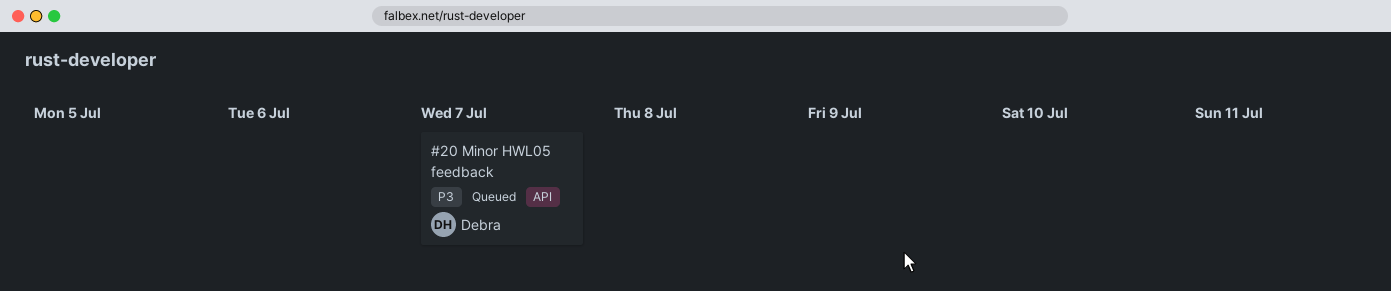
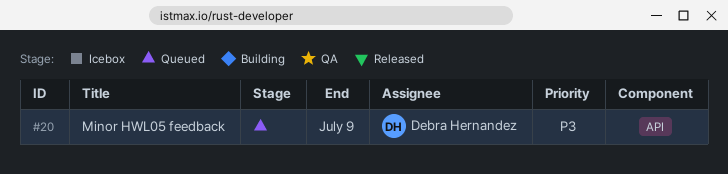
#20, due: Jul 7 -> Jul 9

